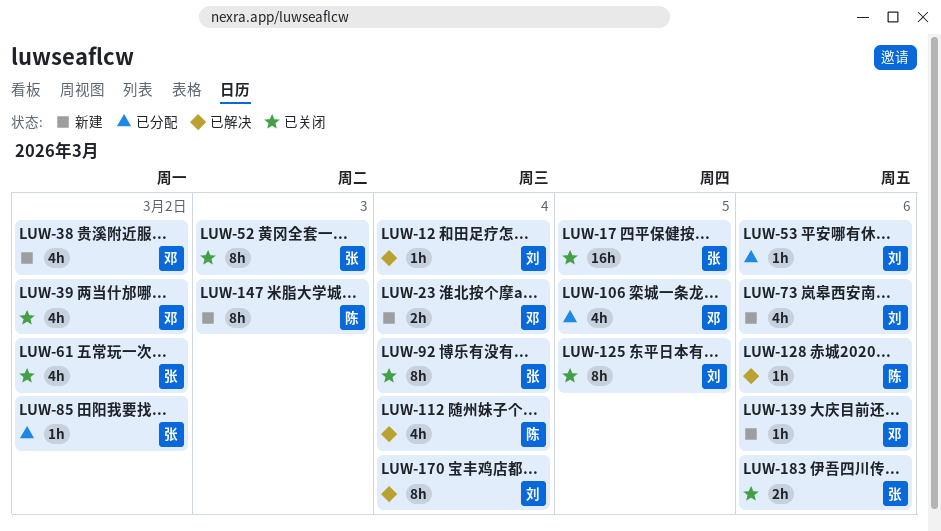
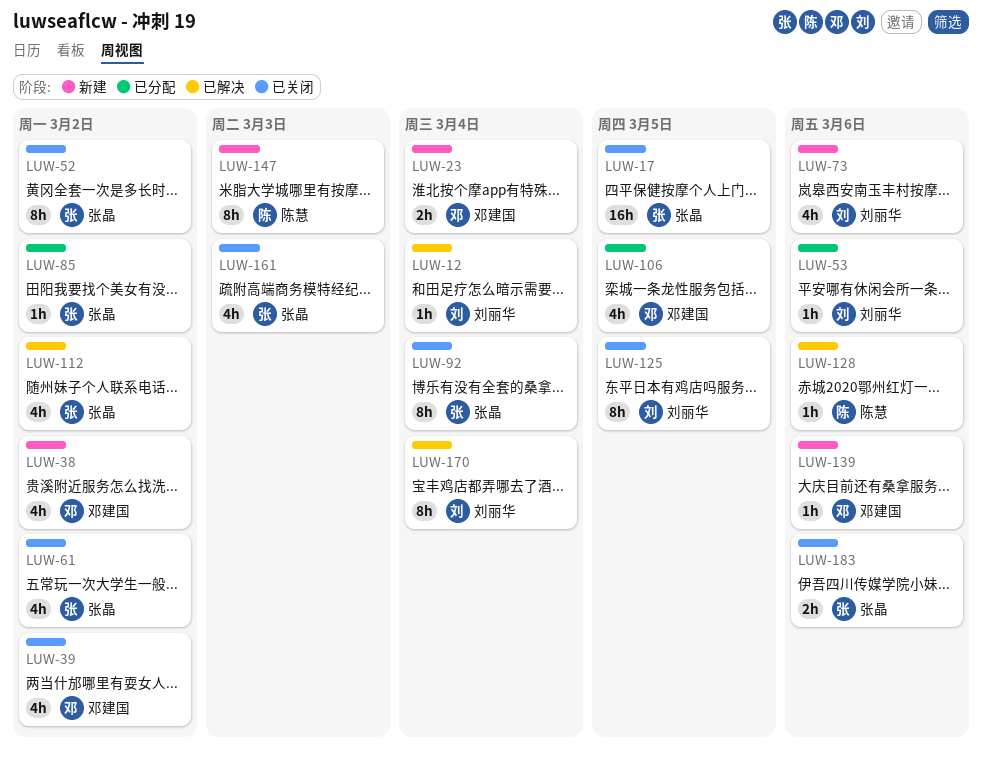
LUW-52, due: Mar 3 -> Mar 2
LUW-112, owner: 陈慧 -> 张晶
LUW-112, due: Mar 4 -> Mar 2
LUW-161: none -> present

